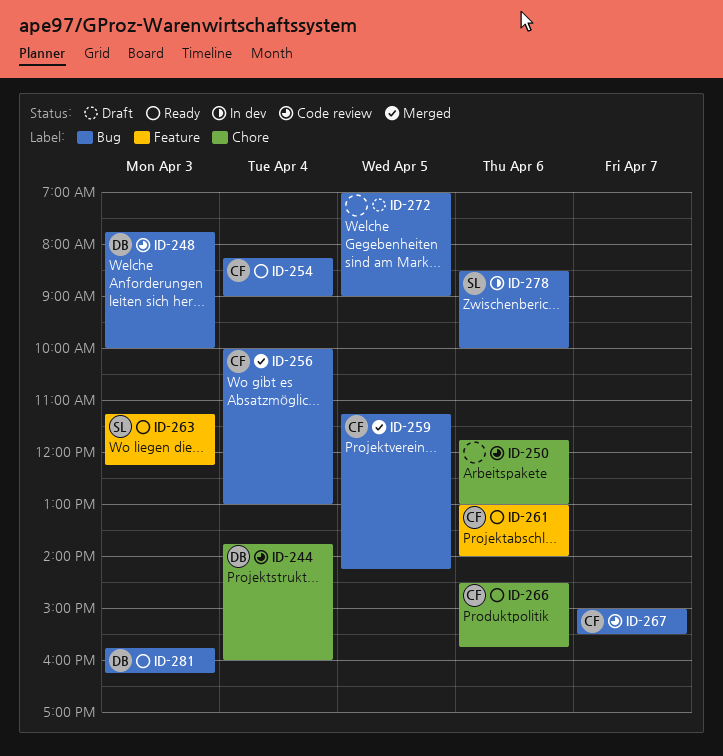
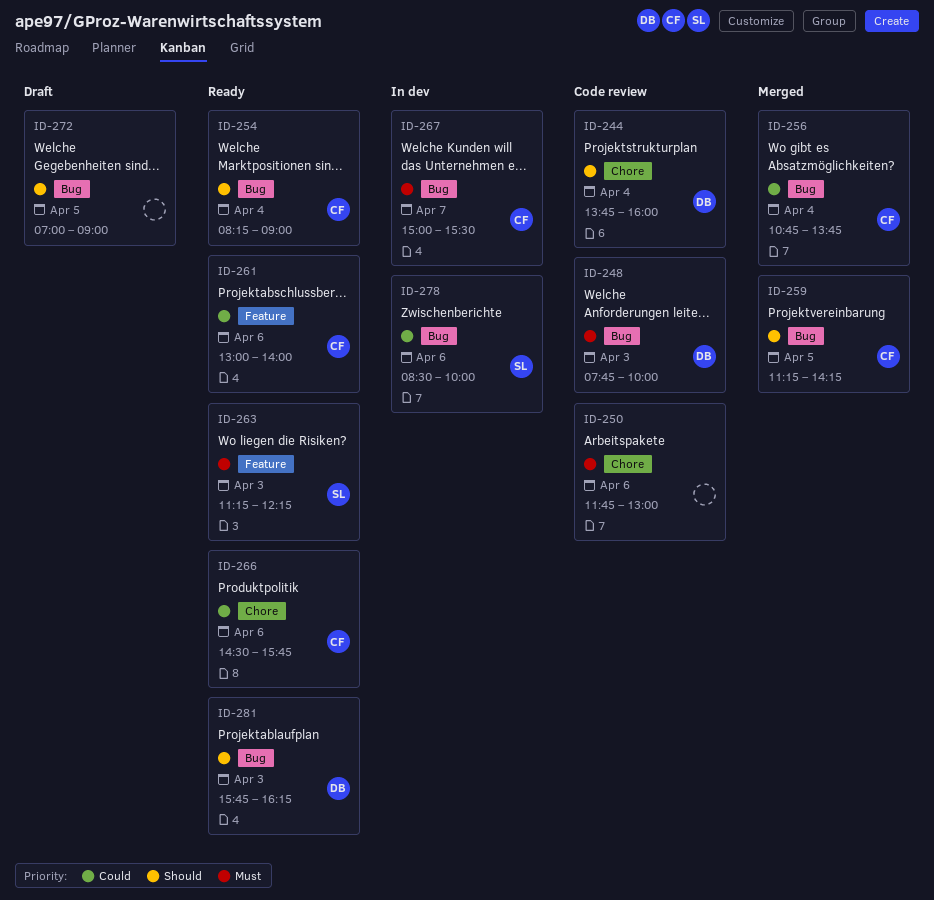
ID-256, begins: 10:00 -> 10:45
ID-256, ends: 13:00 -> 13:45
ID-267, status: Code review -> In dev

